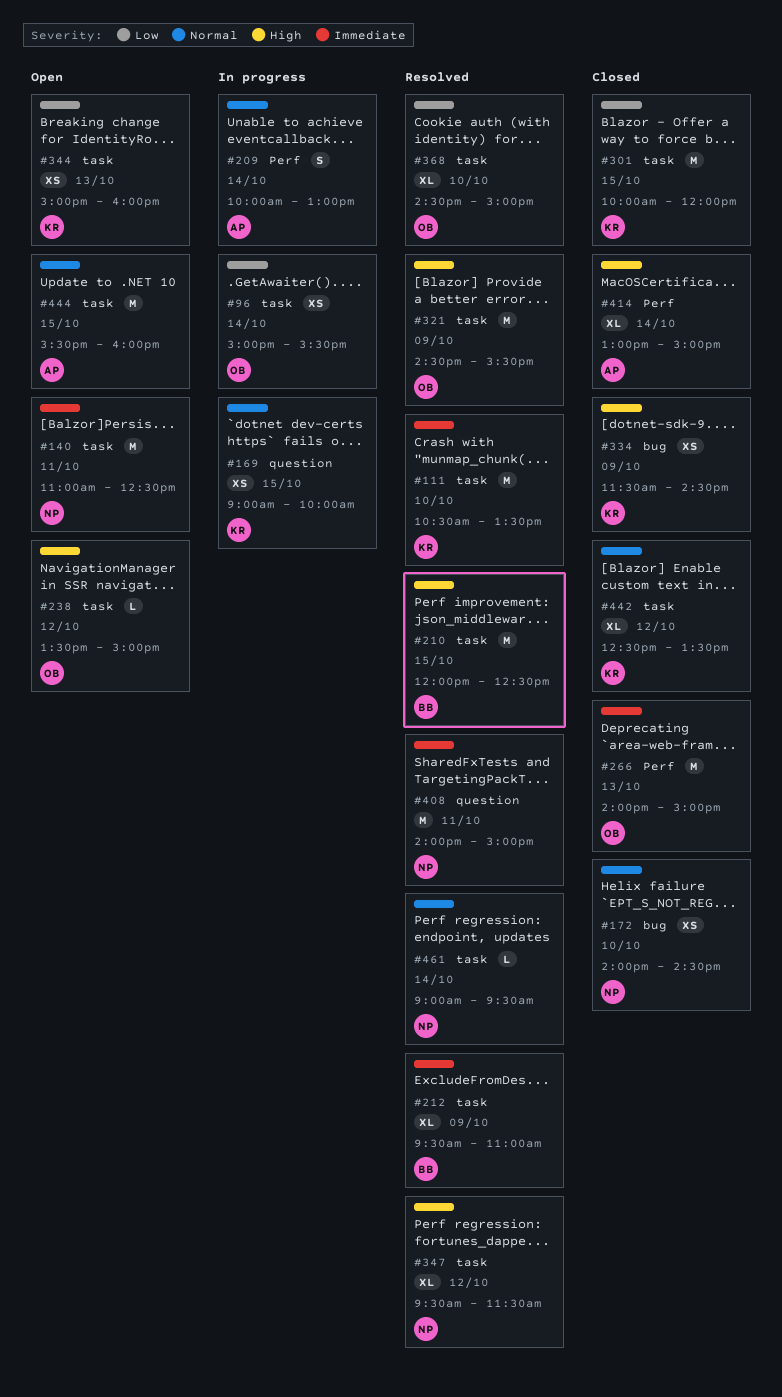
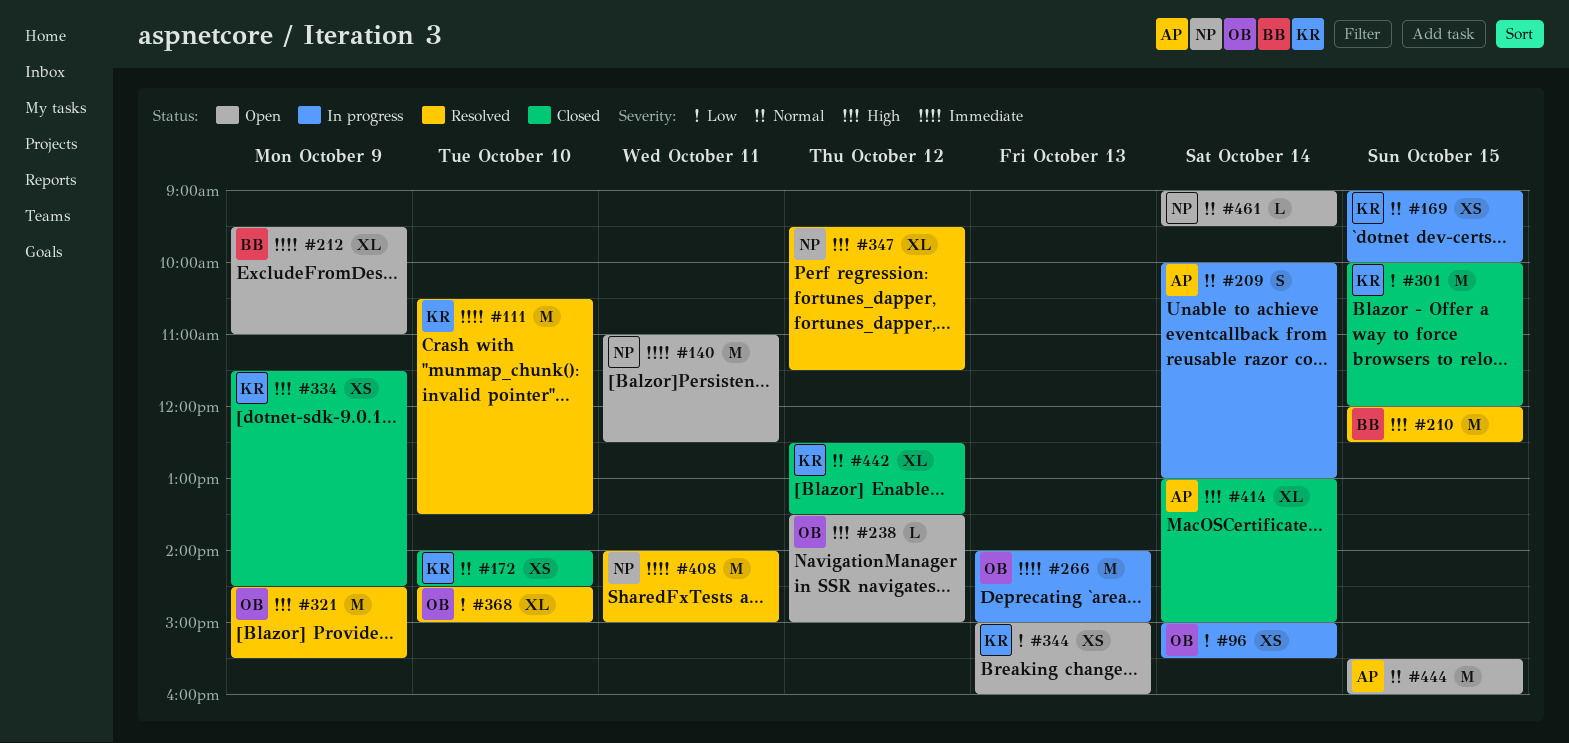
#172, owner: NP -> KR
#212, status: Resolved -> Open
#266, status: Closed -> In progress
#461, status: Resolved -> Open

